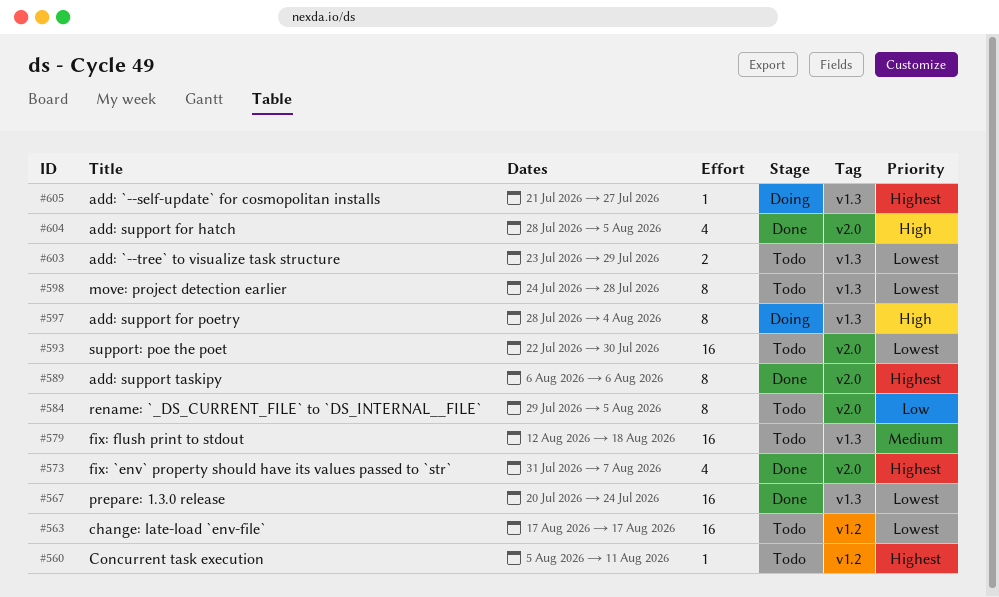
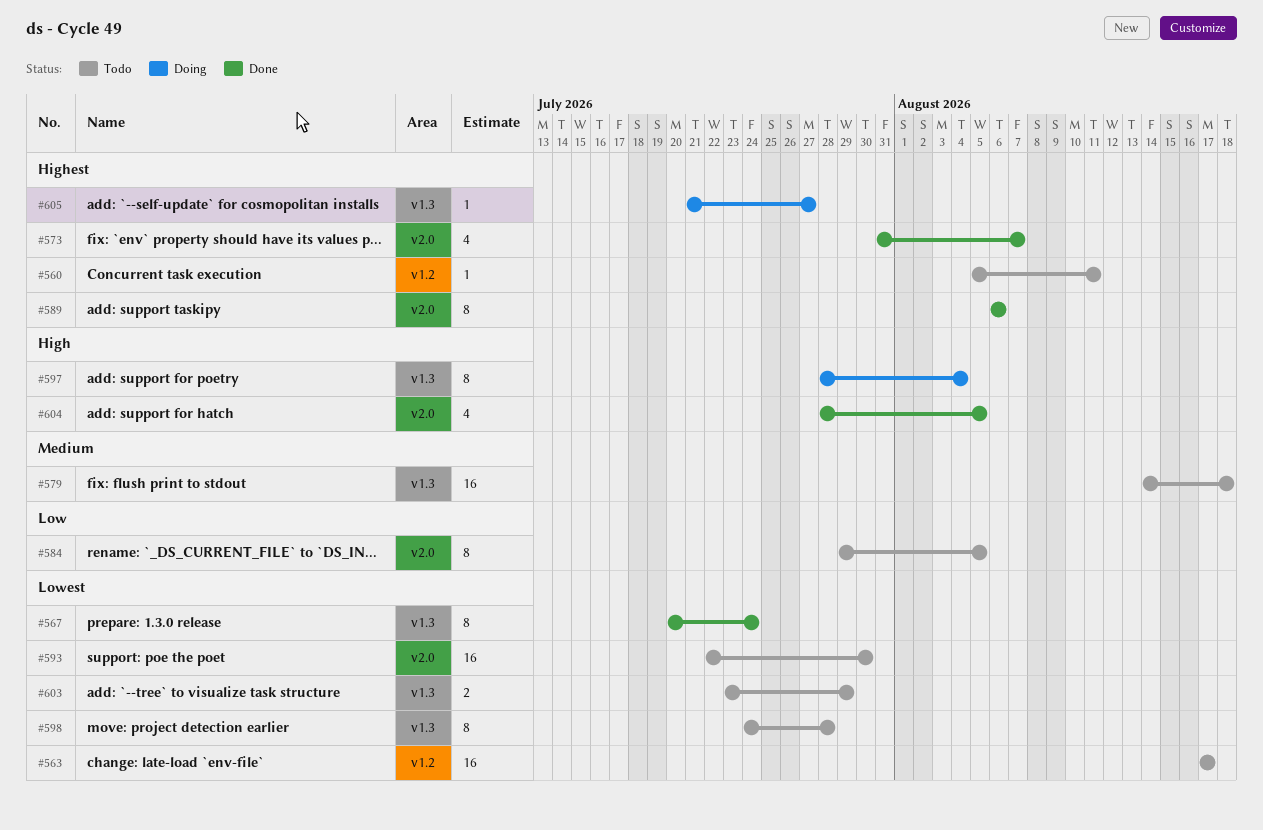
#567, estimate: 16 -> 8
#579, start: Aug 12 -> Aug 14

